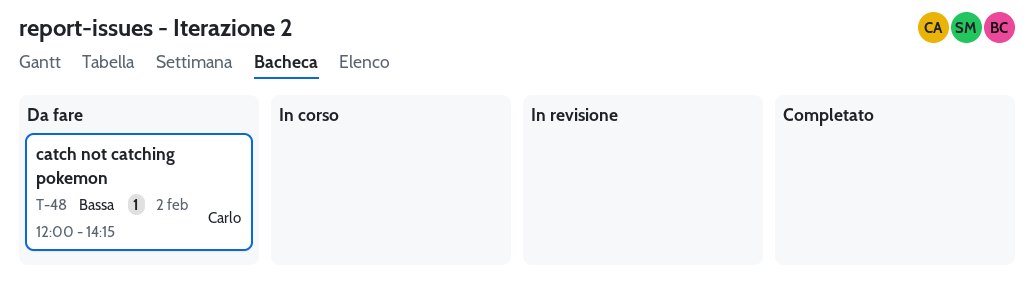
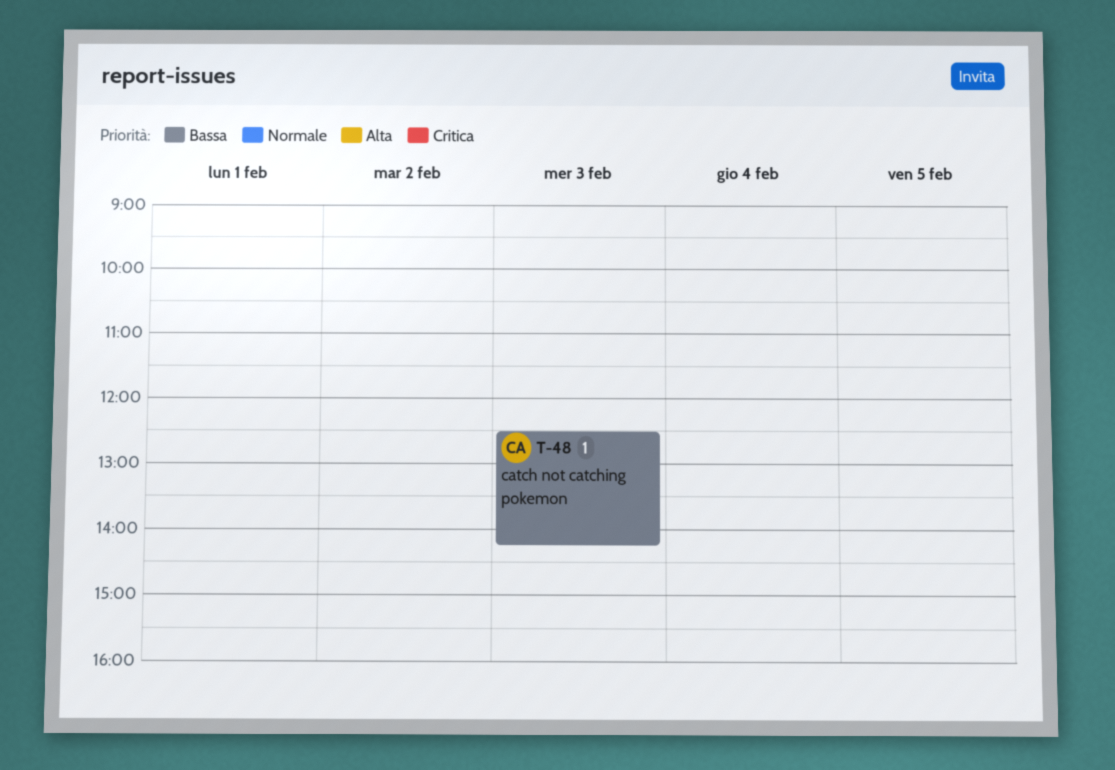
T-48, day: Feb 2 -> Feb 3
T-48, begins: 12:00 -> 12:30

